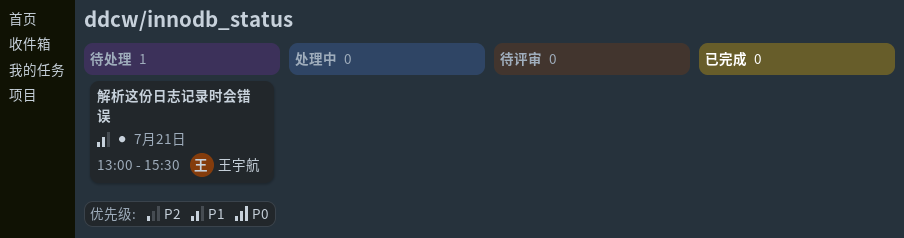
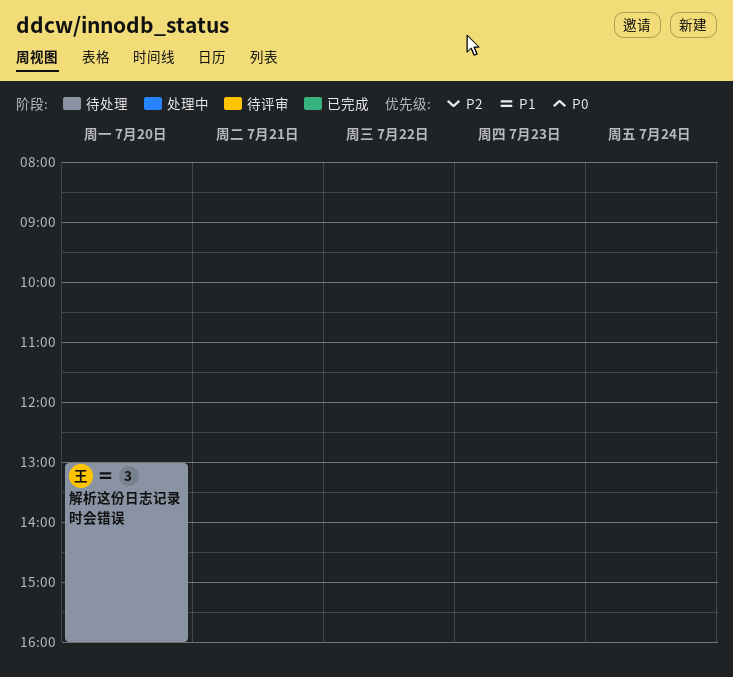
解析这份日志记录时会错误, estimate: 1 -> 3
解析这份日志记录时会错误, day: Jul 21 -> Jul 20
解析这份日志记录时会错误, ends: 15:30 -> 16:00

